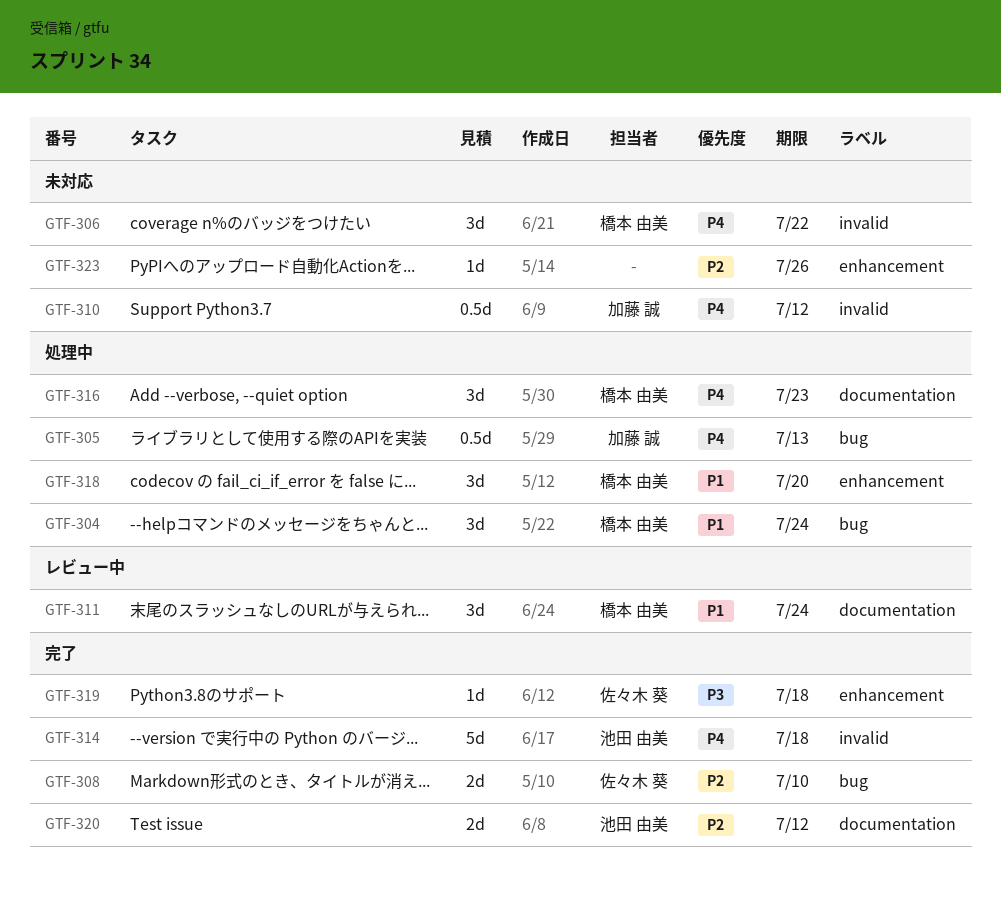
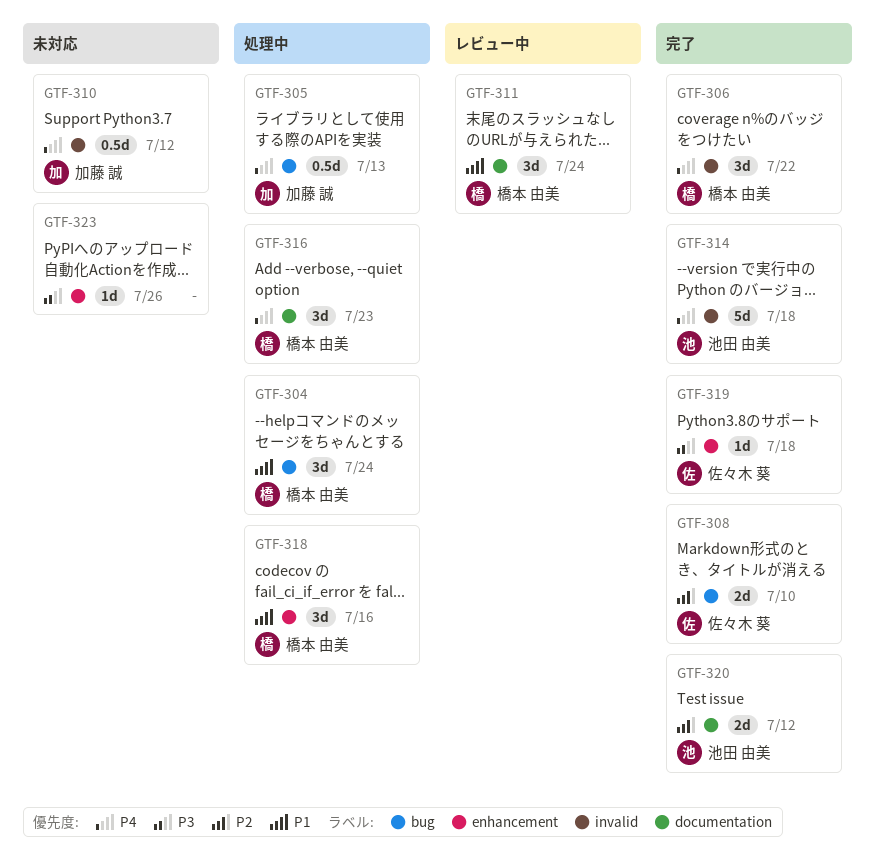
GTF-306, status: 未対応 -> 完了
GTF-318, due: Jul 20 -> Jul 16
GTF-323, priority: P2 -> P3

